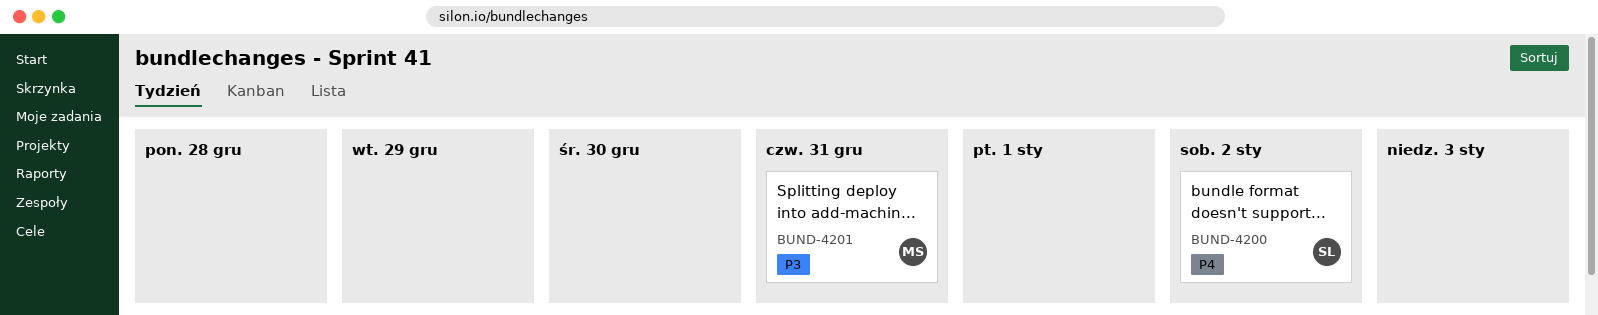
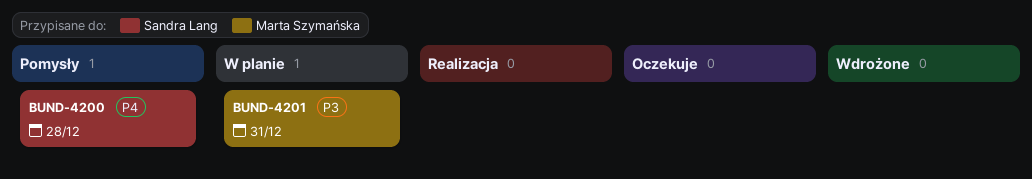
BUND-4200, due: Jan 2 -> Dec 28

